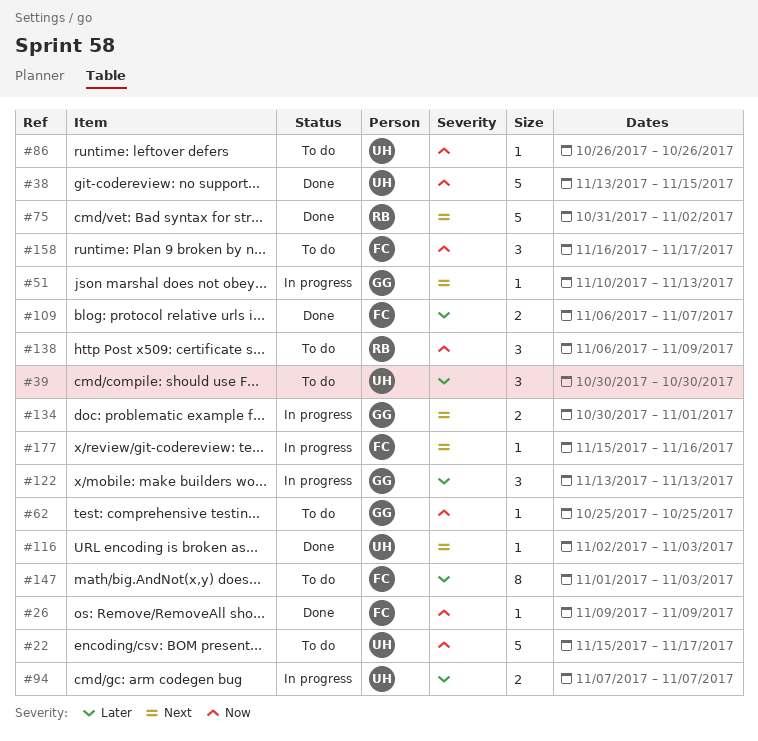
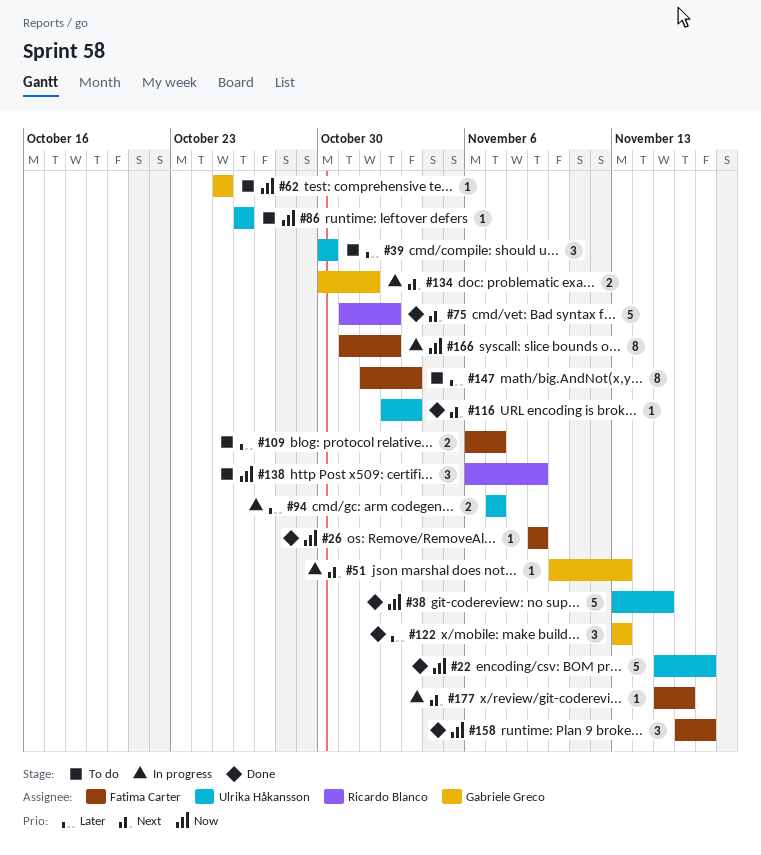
#22, status: To do -> Done
#109, status: Done -> To do
#122, status: In progress -> Done
#158, status: To do -> Done
#166: none -> present

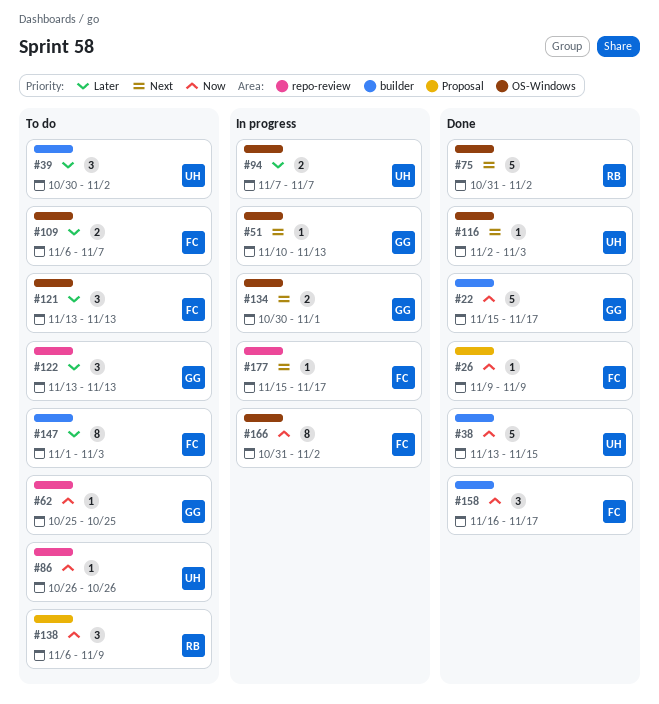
#22, owner: Ulrika Håkansson -> Gabriele Greco
#39, due: Oct 30 -> Nov 2
#121: none -> present
#122, status: Done -> To do
#177, due: Nov 16 -> Nov 17

